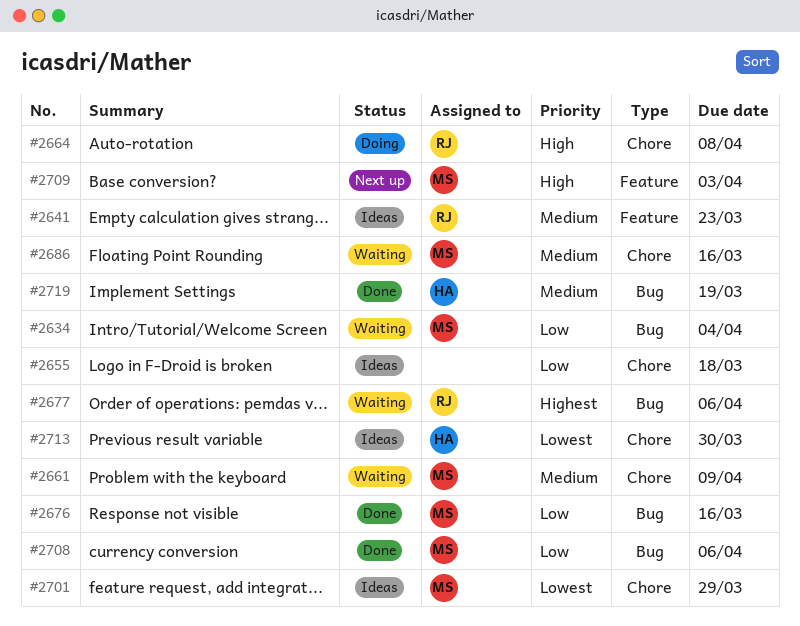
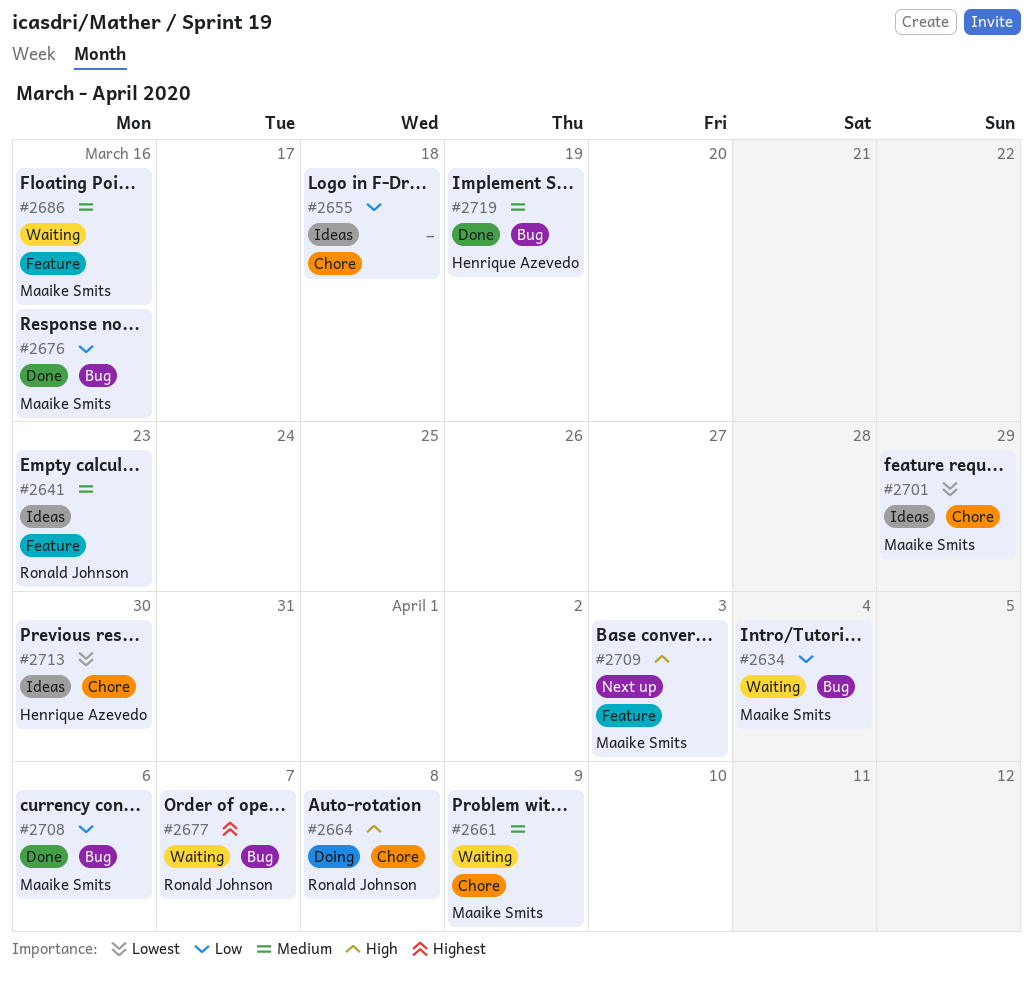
#2677, due: Apr 6 -> Apr 7
#2686, label: Chore -> Feature

